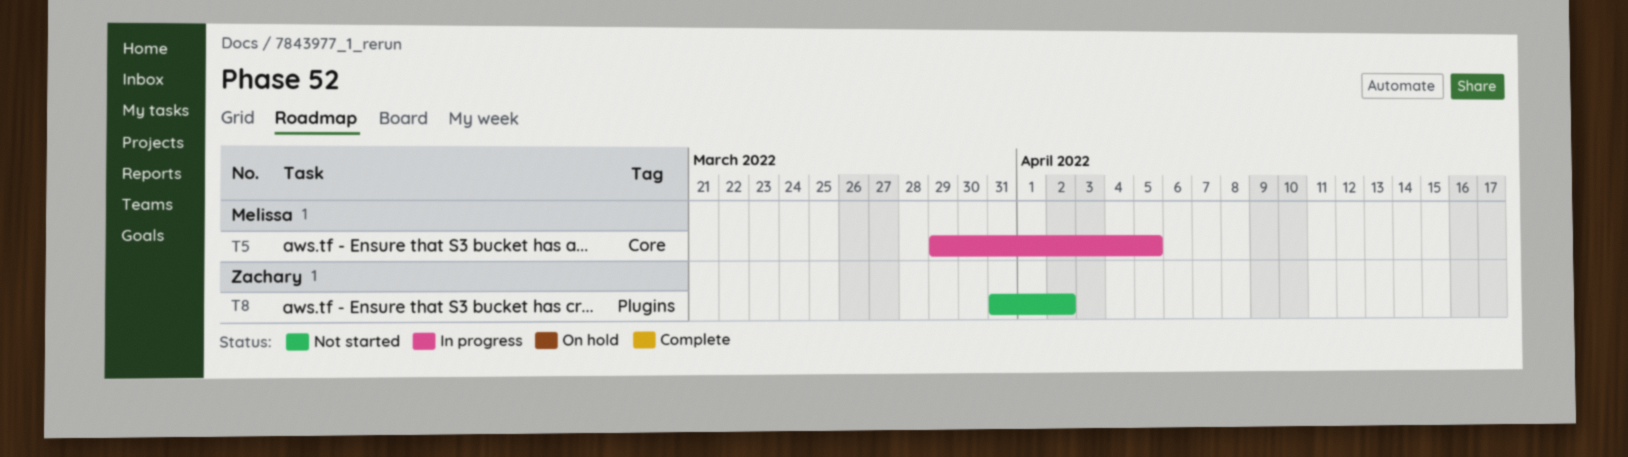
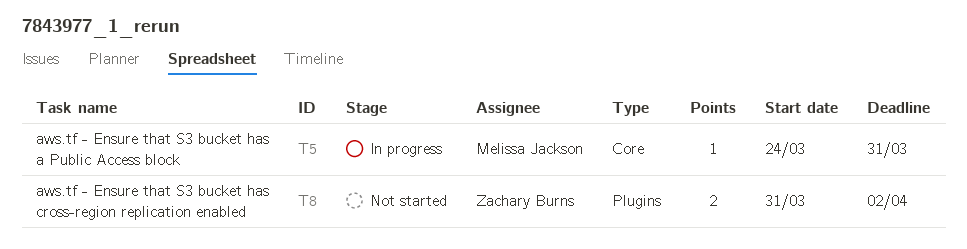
T5, start: Mar 29 -> Mar 24
T5, due: Apr 5 -> Mar 31

